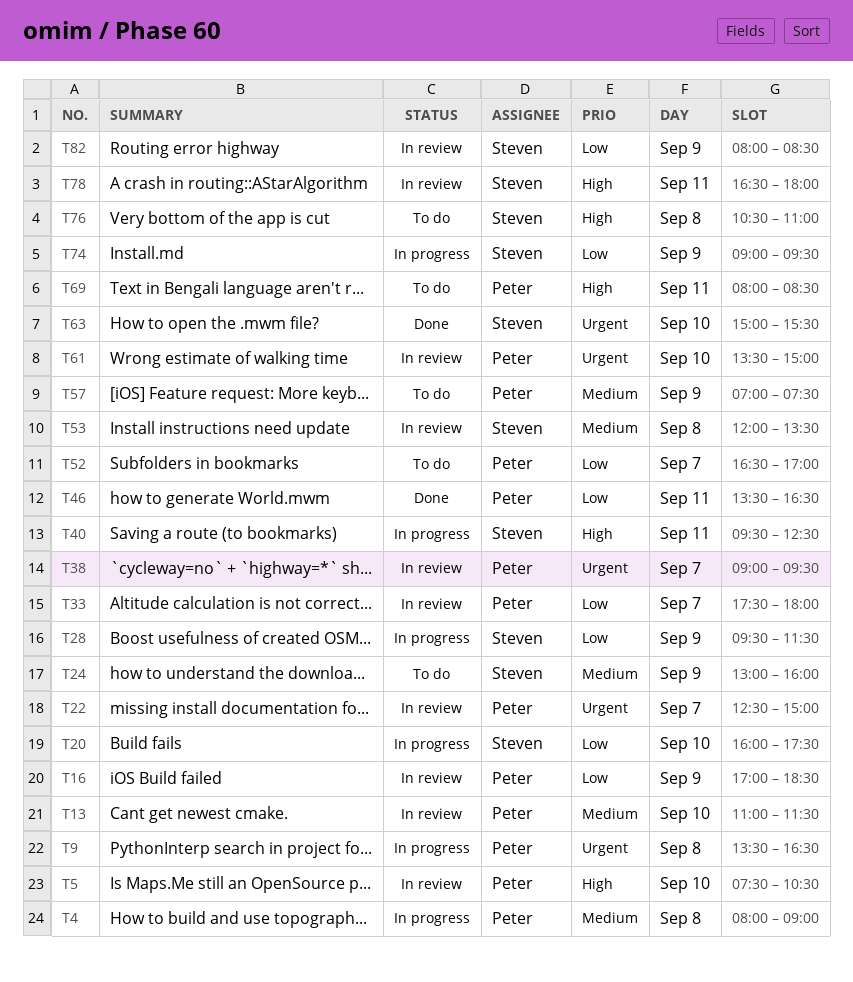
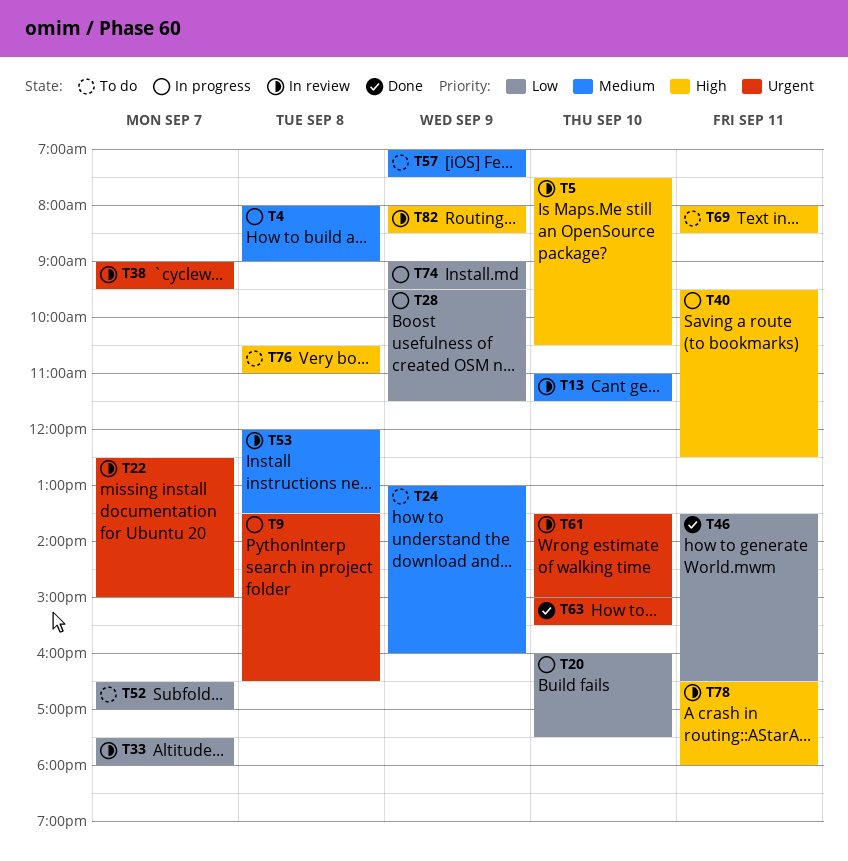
T16: present -> none
T82, priority: Low -> High

